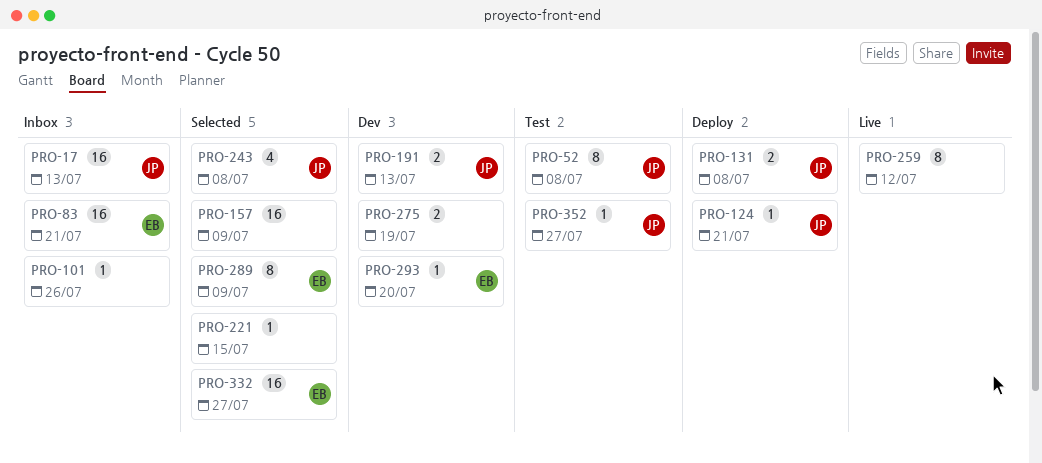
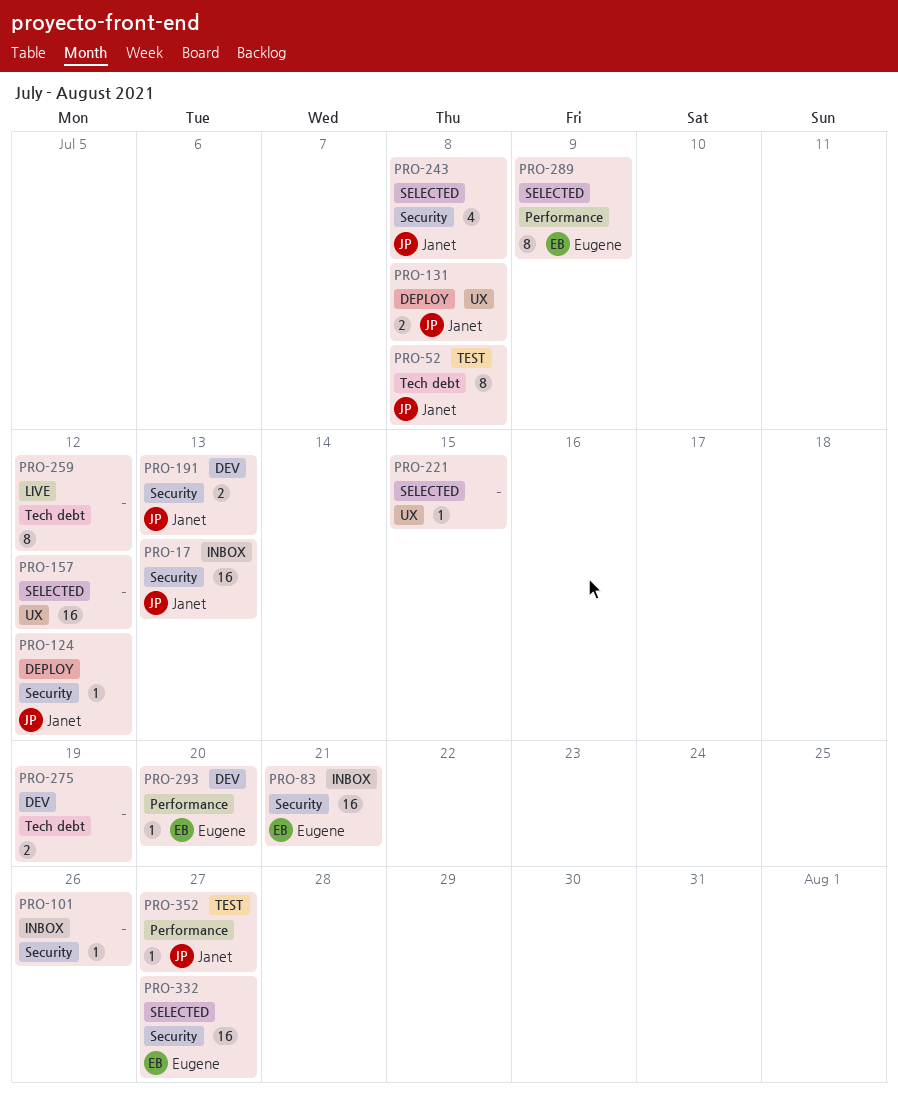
PRO-124, due: Jul 21 -> Jul 12
PRO-157, due: Jul 9 -> Jul 12

